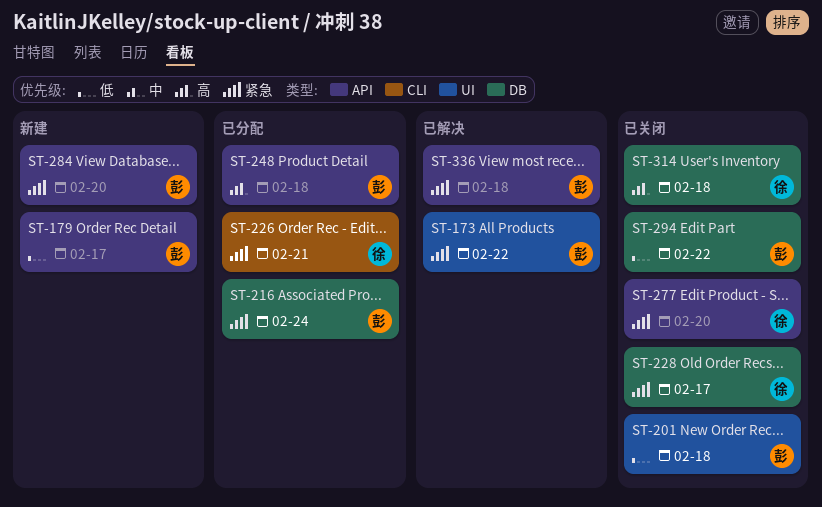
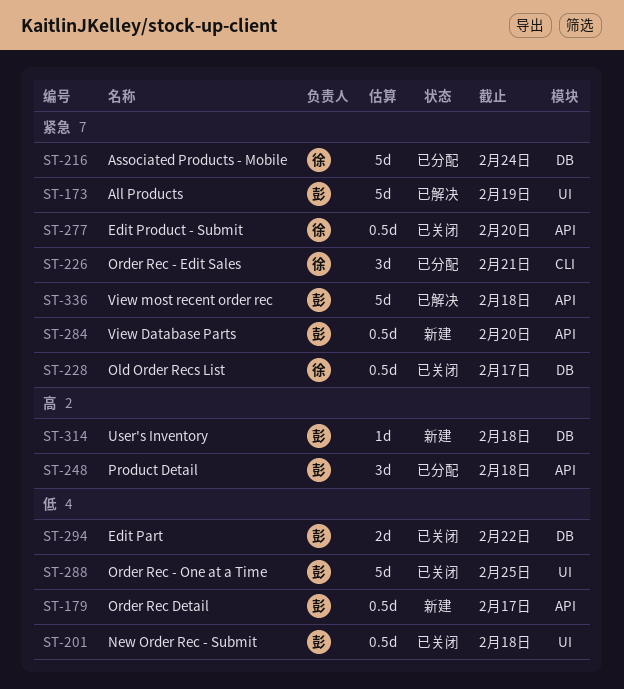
ST-173, due: Feb 22 -> Feb 19
ST-216, owner: 彭 -> 徐
ST-288: none -> present
ST-314, status: 已关闭 -> 新建
ST-314, owner: 徐 -> 彭

